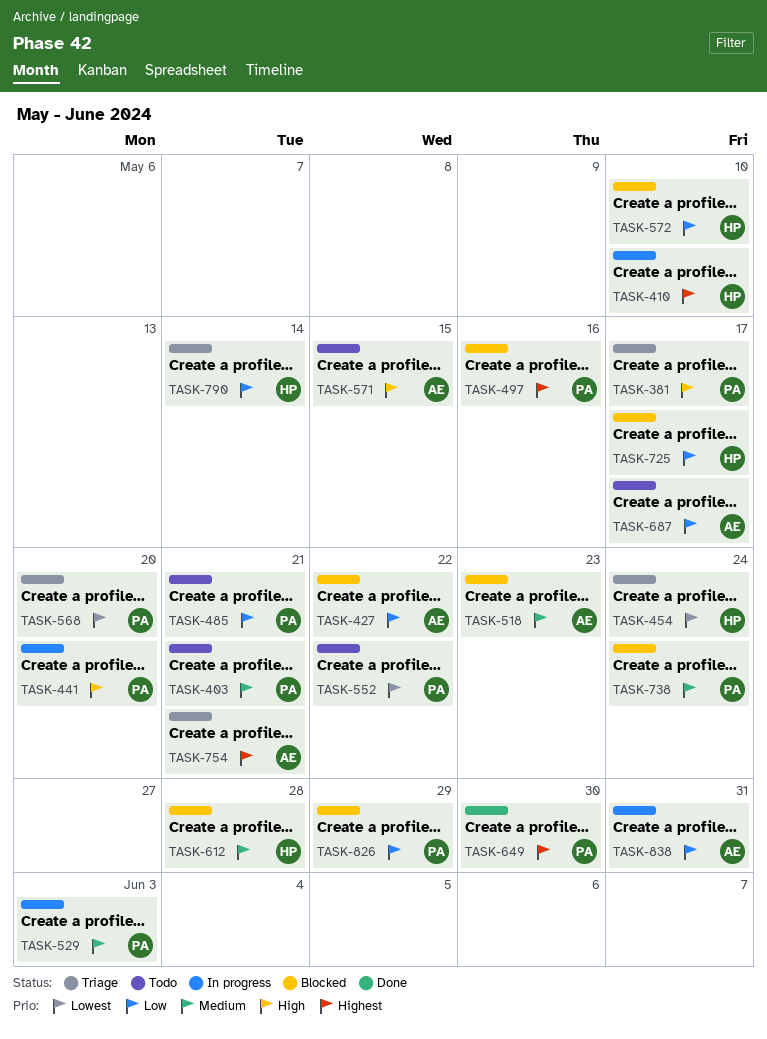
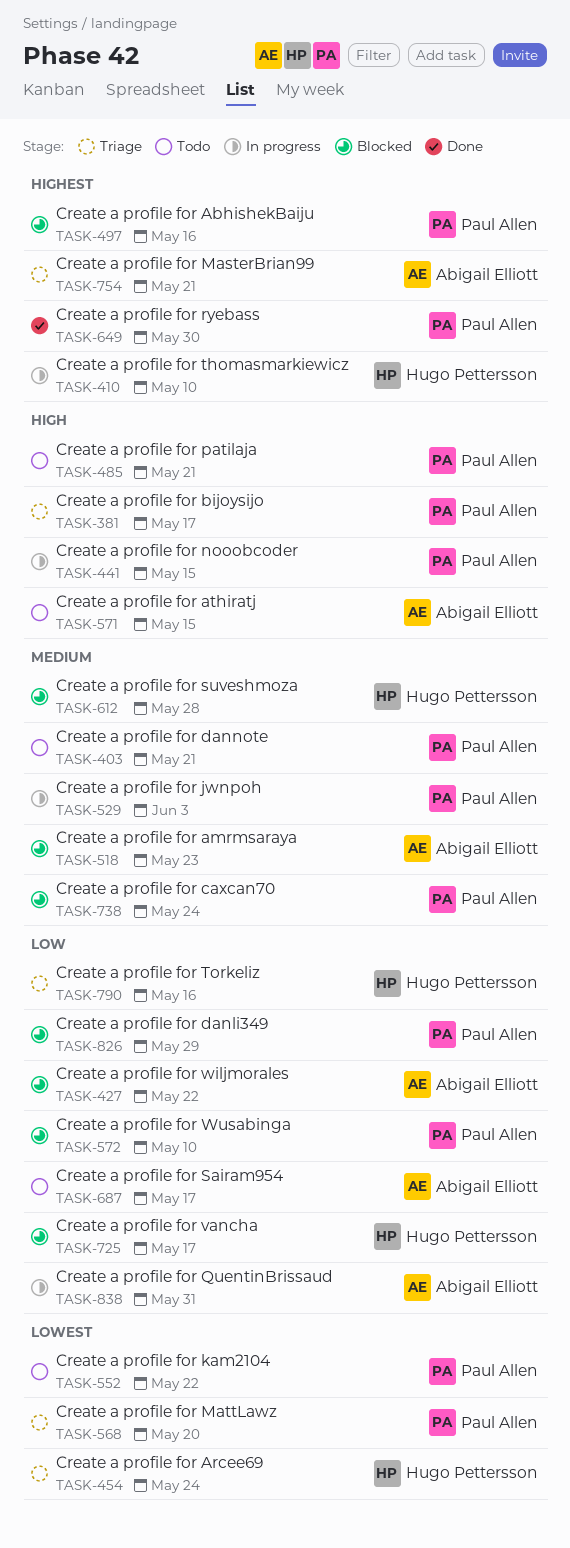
TASK-441, due: May 20 -> May 15
TASK-485, priority: Low -> High
TASK-572, owner: Hugo Pettersson -> Paul Allen
TASK-790, due: May 14 -> May 16

